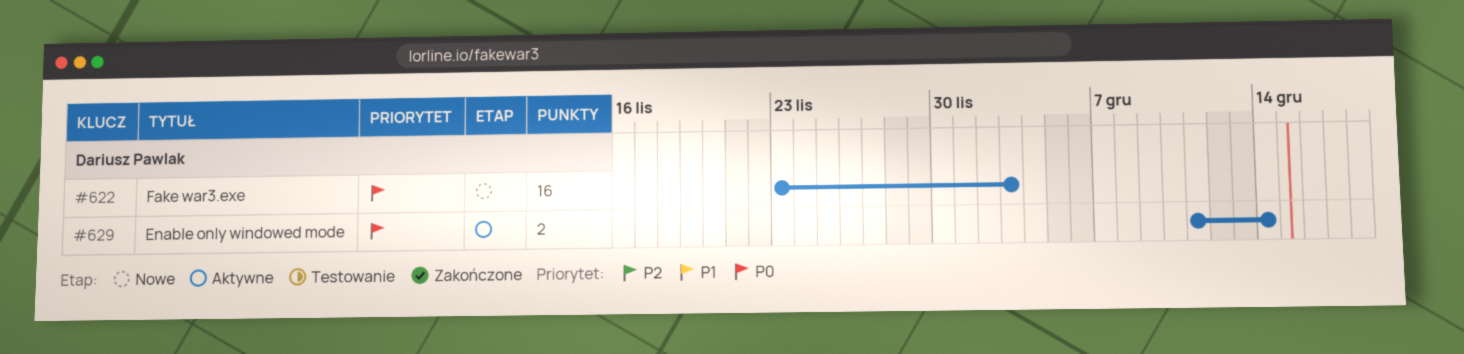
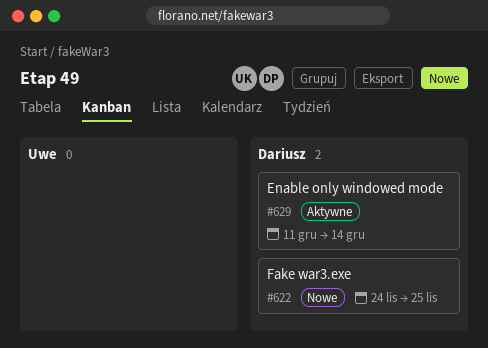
#622, start: Nov 23 -> Nov 24
#622, due: Dec 3 -> Nov 25

